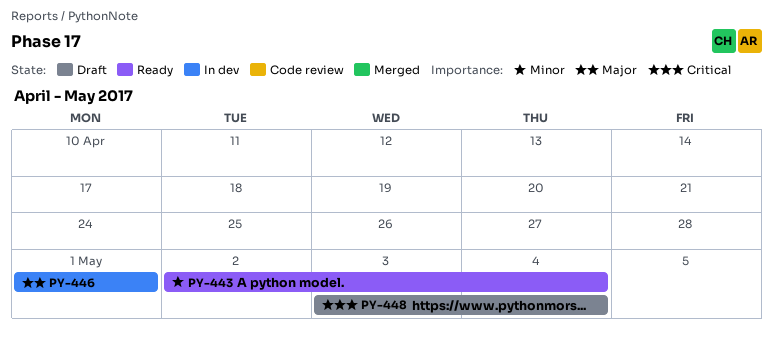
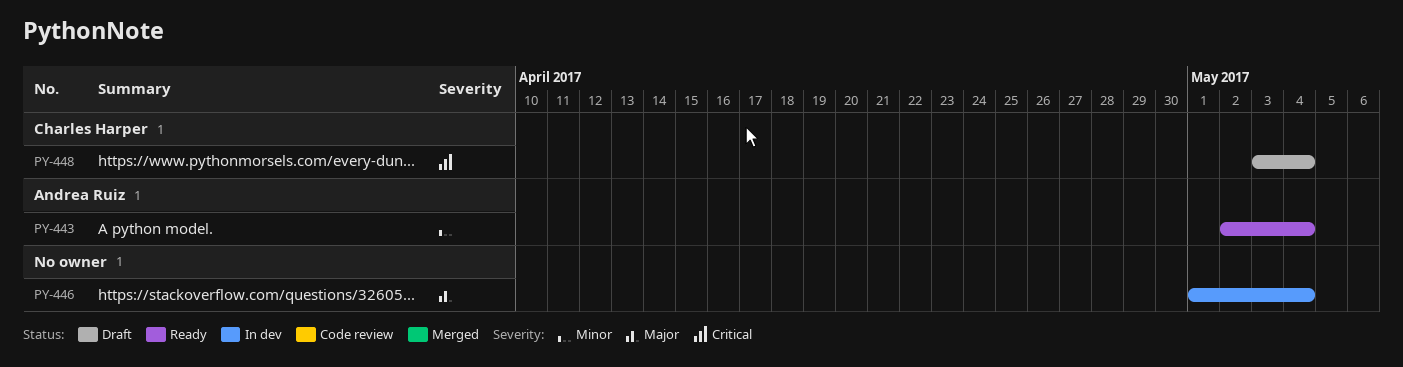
PY-446, due: May 1 -> May 4

